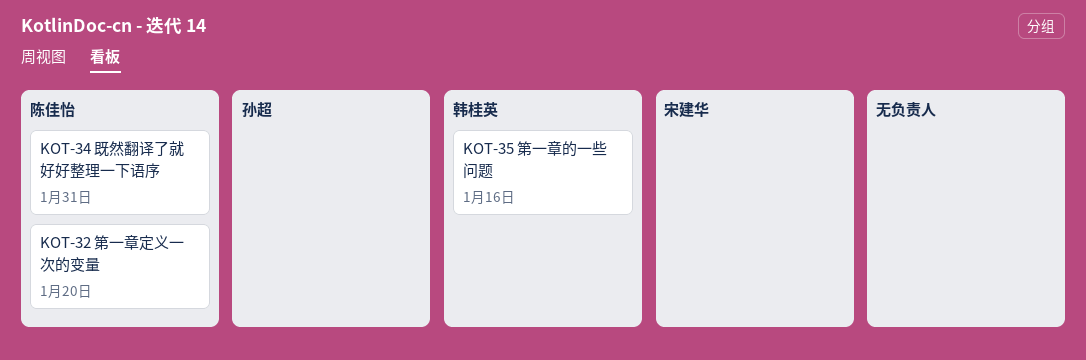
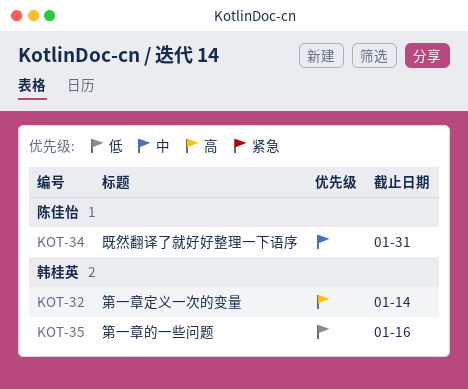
KOT-32, owner: 陈佳怡 -> 韩桂英
KOT-32, due: Jan 20 -> Jan 14

